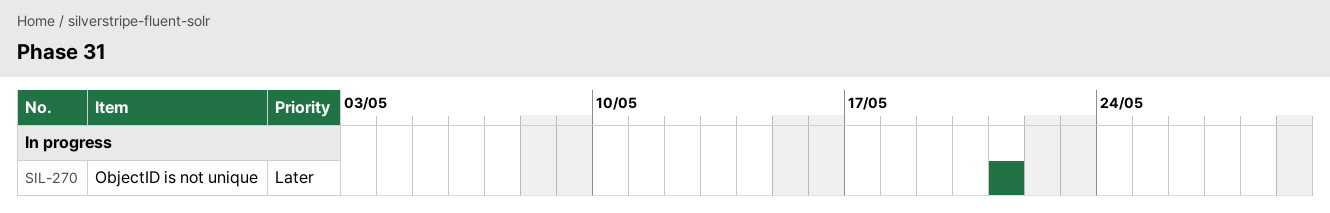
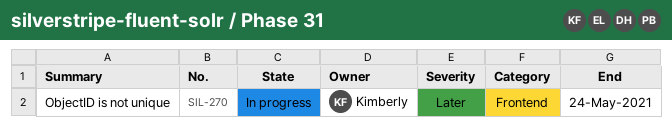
SIL-270, due: May 21 -> May 24

